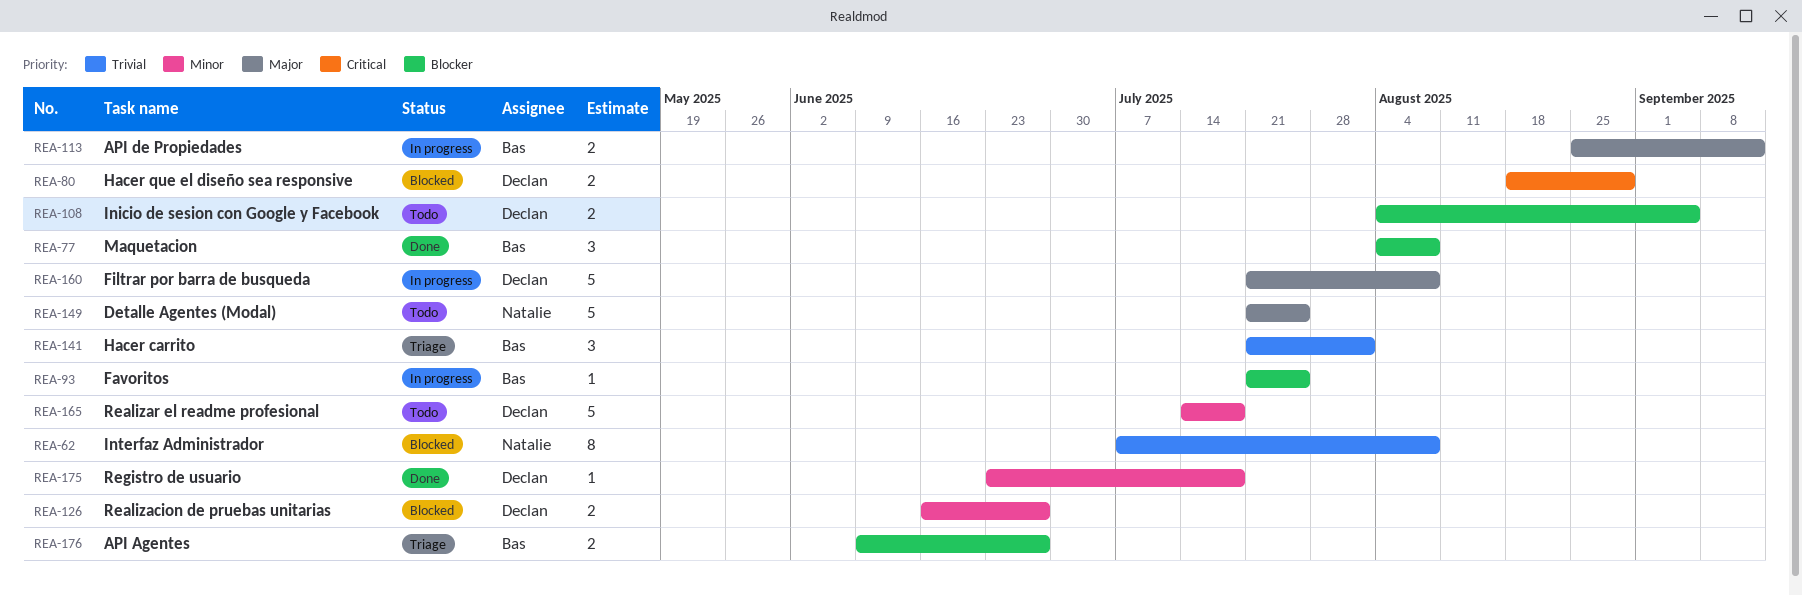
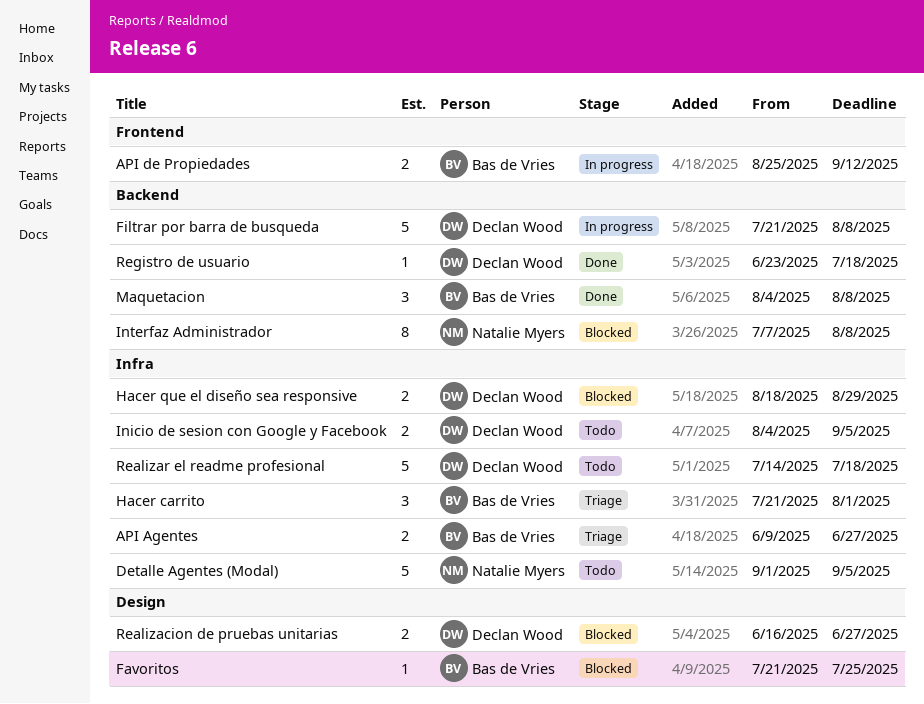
Detalle Agentes (Modal), start: Jul 21 -> Sep 1
Detalle Agentes (Modal), due: Jul 25 -> Sep 5
Favoritos, status: In progress -> Blocked

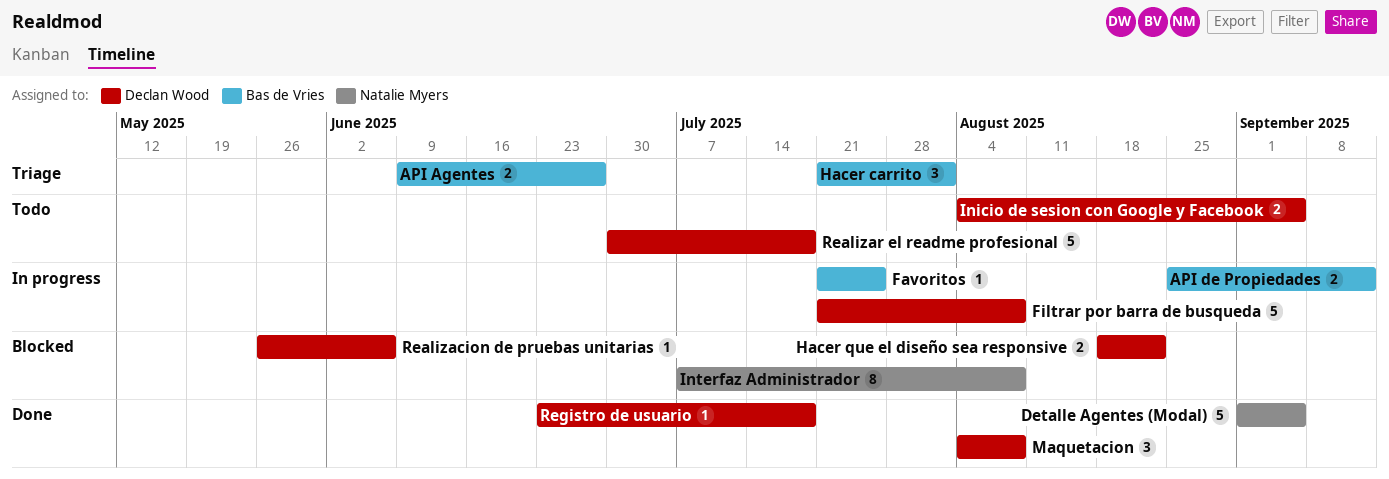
Detalle Agentes (Modal), status: Todo -> Done
Favoritos, status: Blocked -> In progress
Hacer que el diseño sea responsive, due: Aug 29 -> Aug 22
Maquetacion, owner: Bas de Vries -> Declan Wood
Realizacion de pruebas unitarias, estimate: 2 -> 1
Realizacion de pruebas unitarias, start: Jun 16 -> May 26
Realizacion de pruebas unitarias, due: Jun 27 -> Jun 6
Realizar el readme profesional, start: Jul 14 -> Jun 30

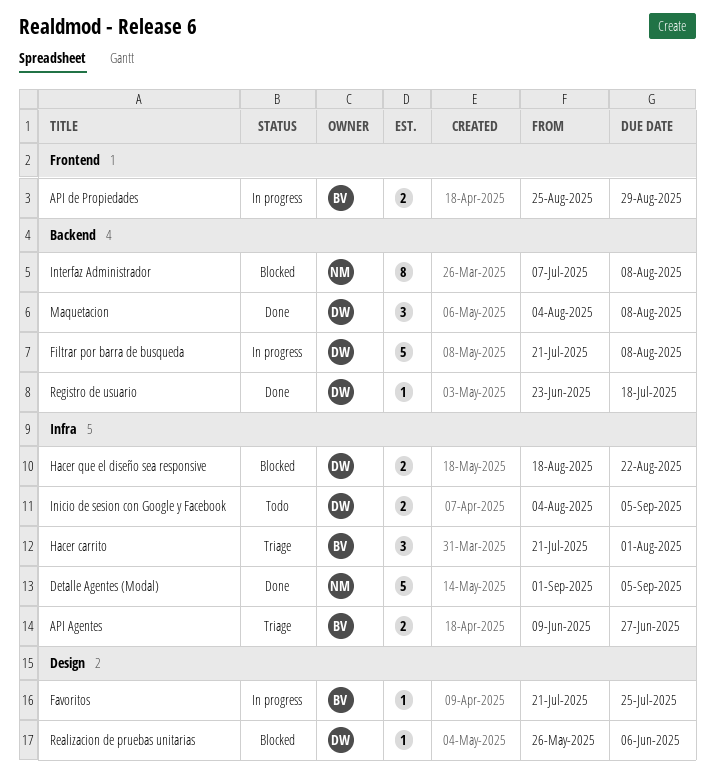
API de Propiedades, due: Sep 12 -> Aug 29
Realizar el readme profesional: present -> none

